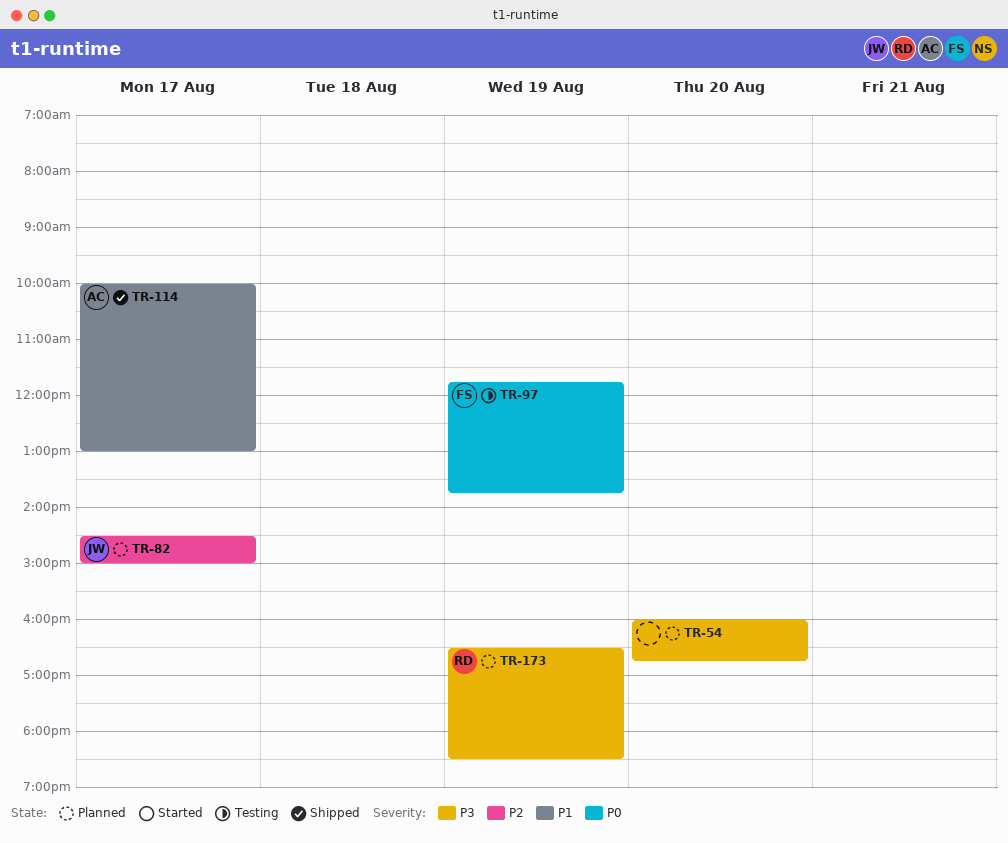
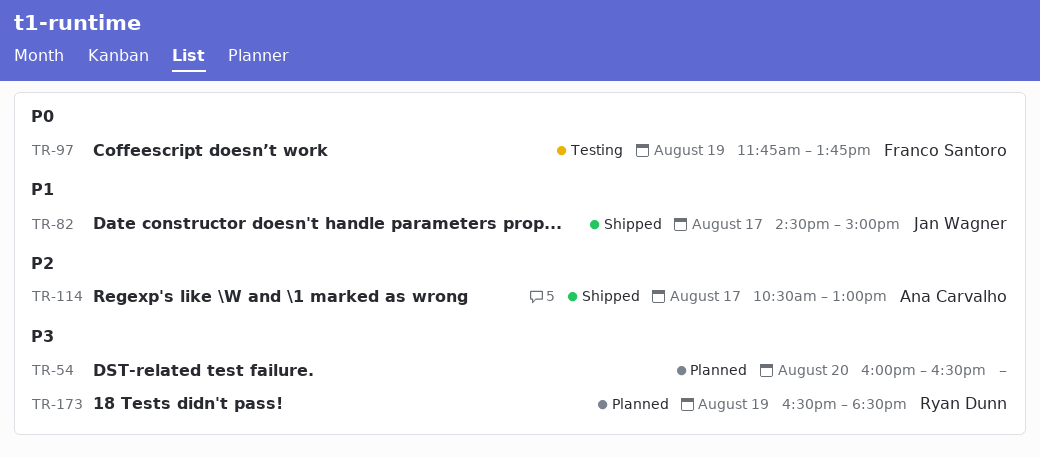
TR-54, ends: 16:45 -> 16:30
TR-82, status: Planned -> Shipped
TR-82, priority: P2 -> P1
TR-114, priority: P1 -> P2
TR-114, begins: 10:00 -> 10:30

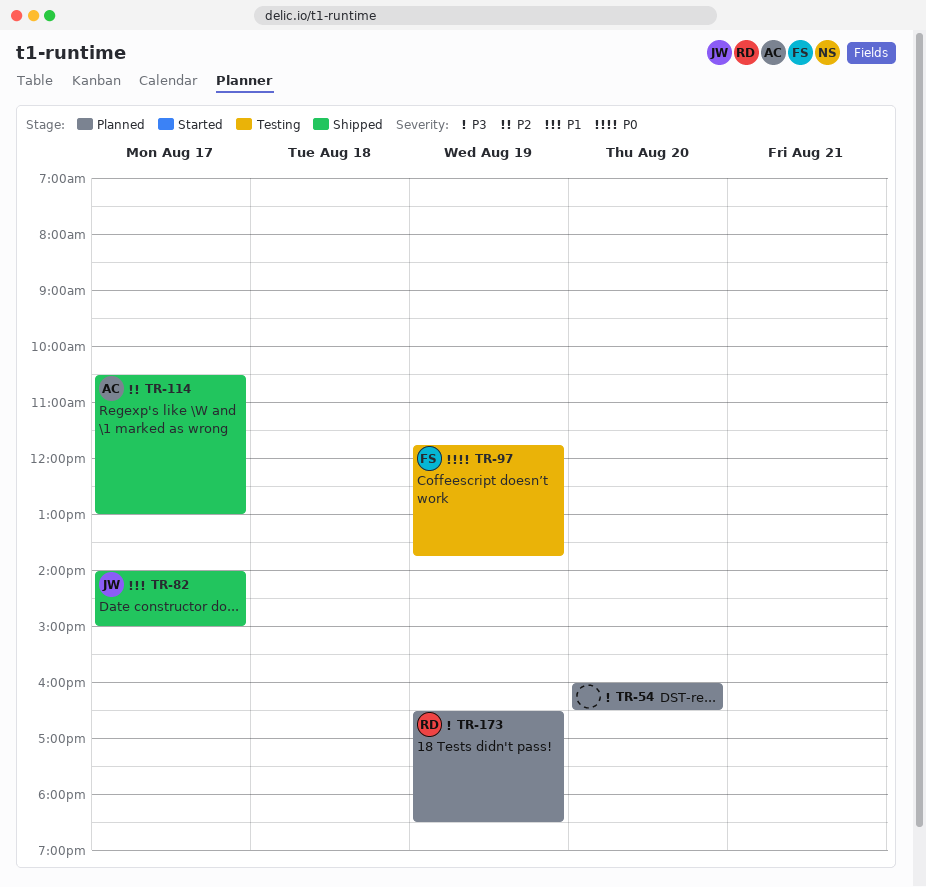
TR-82, begins: 14:30 -> 14:00

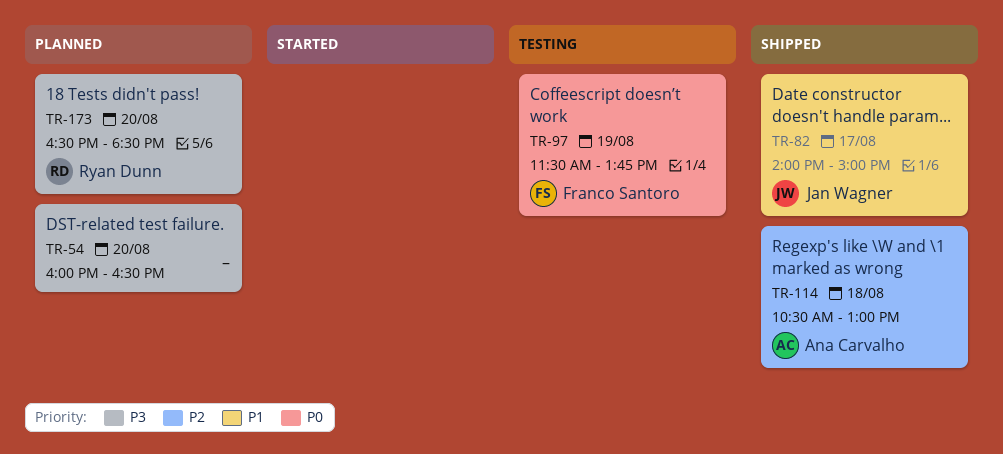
TR-97, begins: 11:45 -> 11:30
TR-114, day: Aug 17 -> Aug 18
TR-173, day: Aug 19 -> Aug 20

